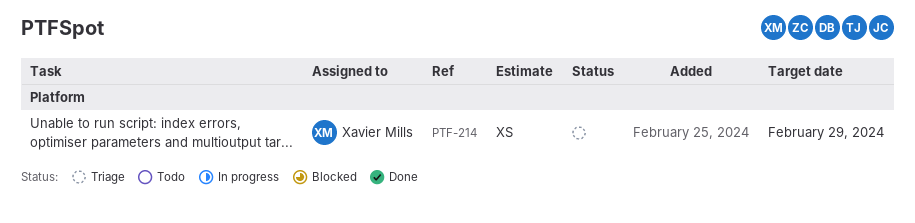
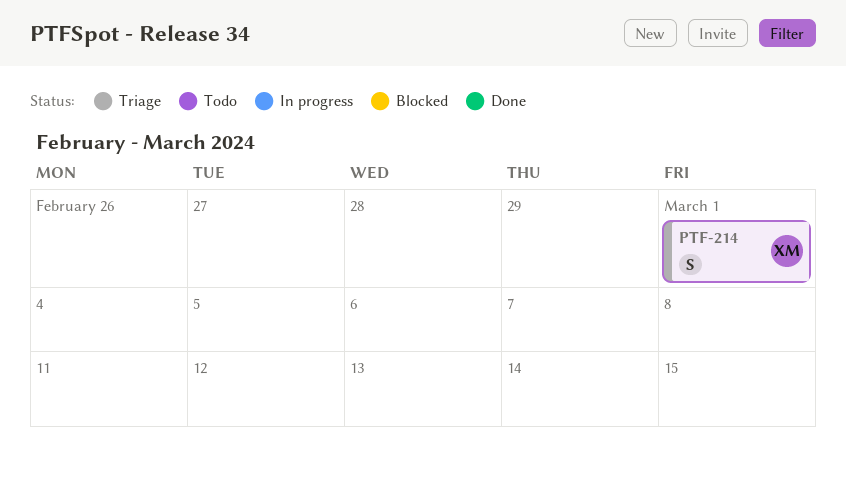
PTF-214, estimate: XS -> S
PTF-214, due: Feb 29 -> Mar 1

